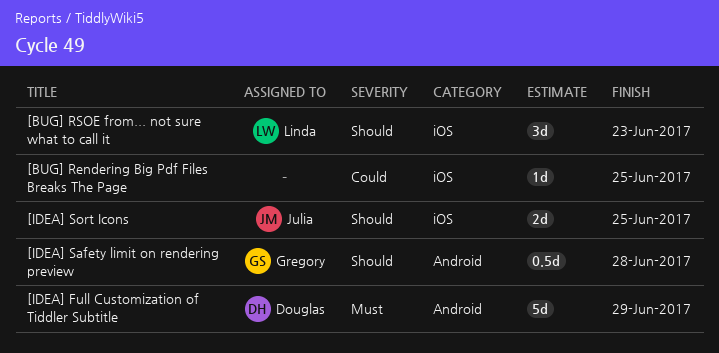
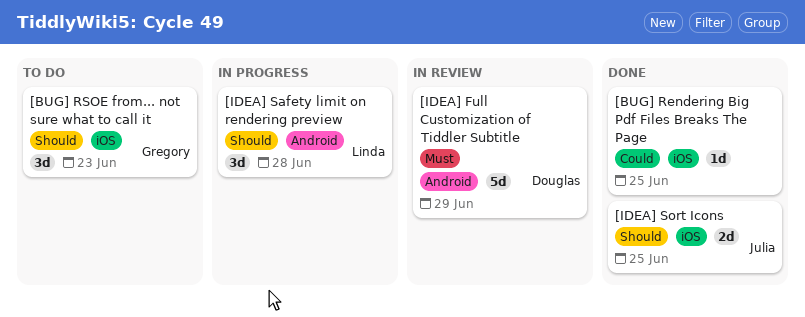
[BUG] RSOE from... not sure what to call it, owner: Linda -> Gregory
[IDEA] Safety limit on rendering preview, owner: Gregory -> Linda
[IDEA] Safety limit on rendering preview, estimate: 0.5d -> 3d

